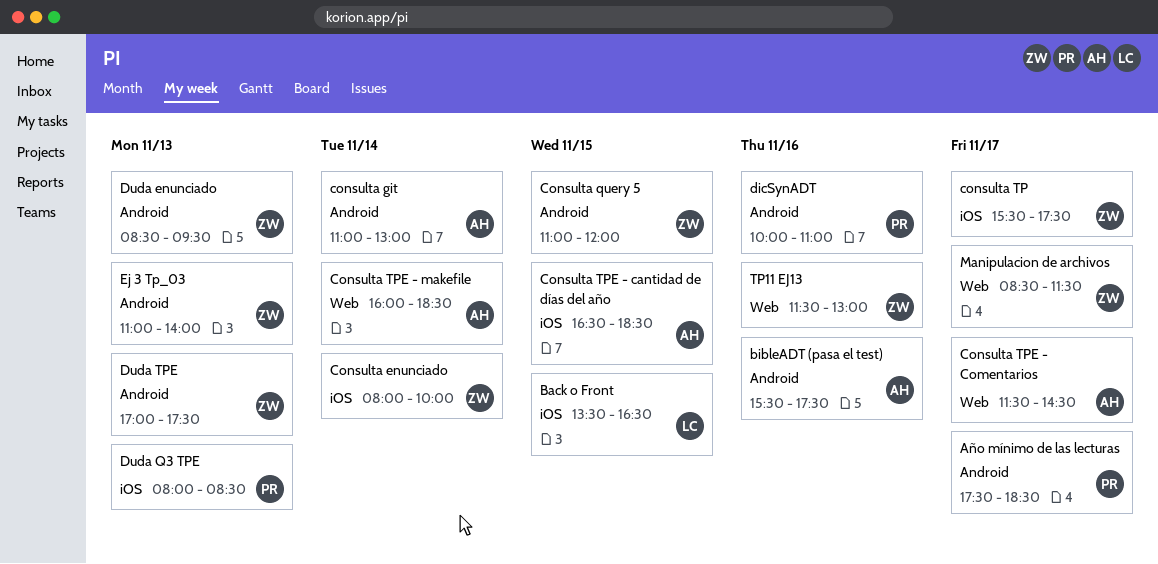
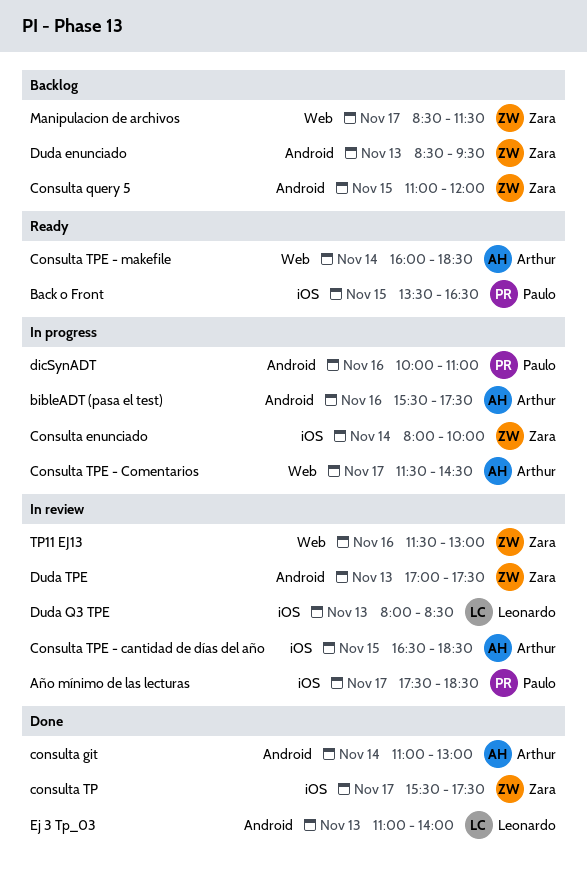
Año mínimo de las lecturas, label: Android -> iOS
Back o Front, owner: Leonardo -> Paulo
Duda Q3 TPE, owner: Paulo -> Leonardo
Ej 3 Tp_03, owner: Zara -> Leonardo

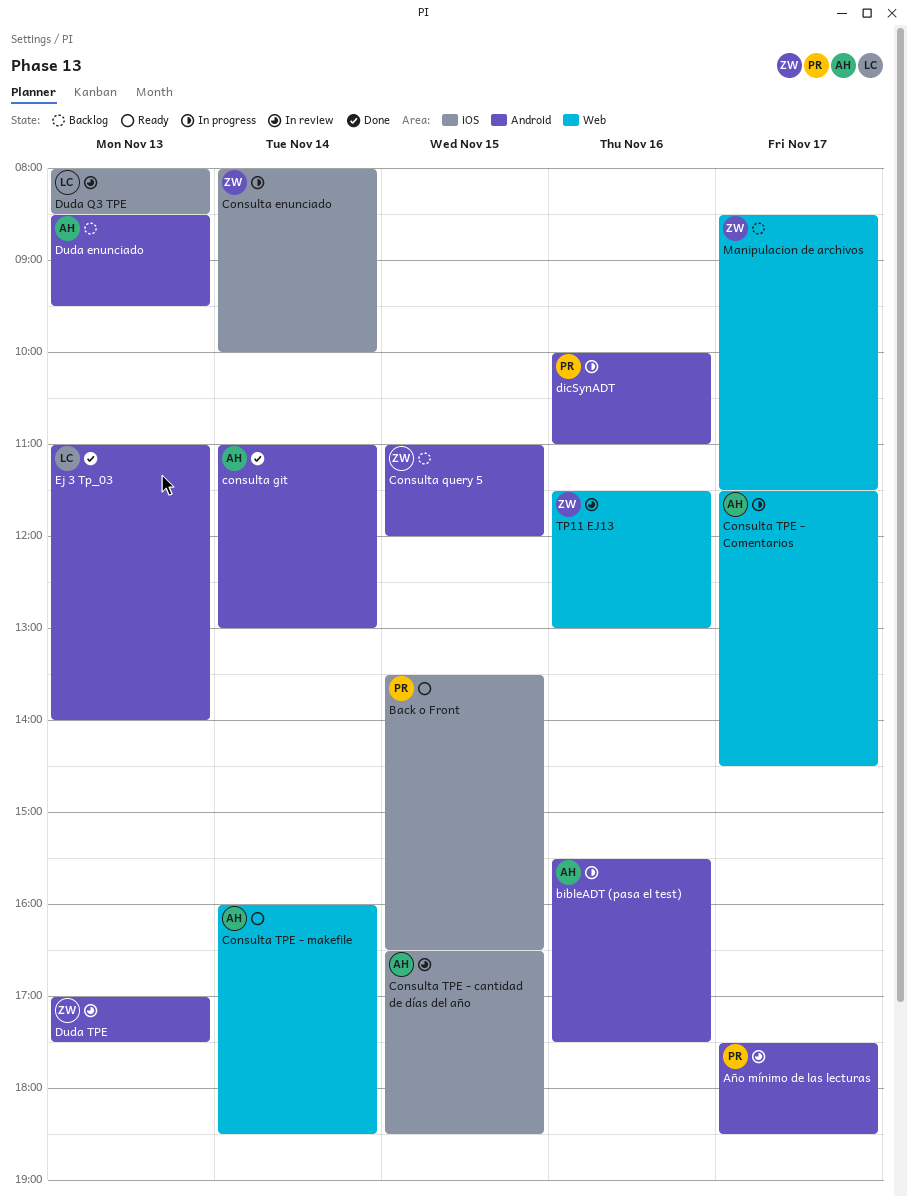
Año mínimo de las lecturas, label: iOS -> Android
consulta TP: present -> none
Duda enunciado, owner: Zara -> Arthur

